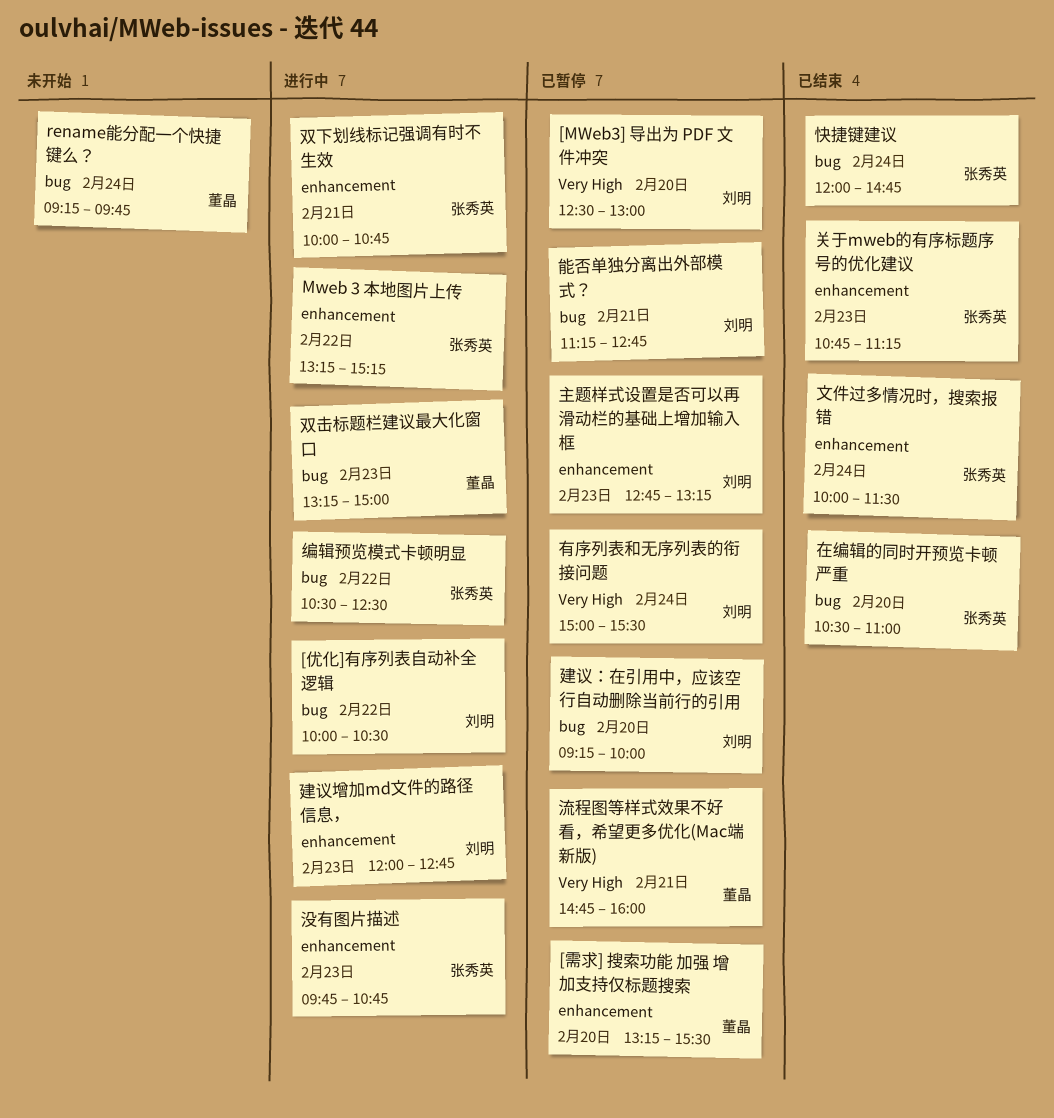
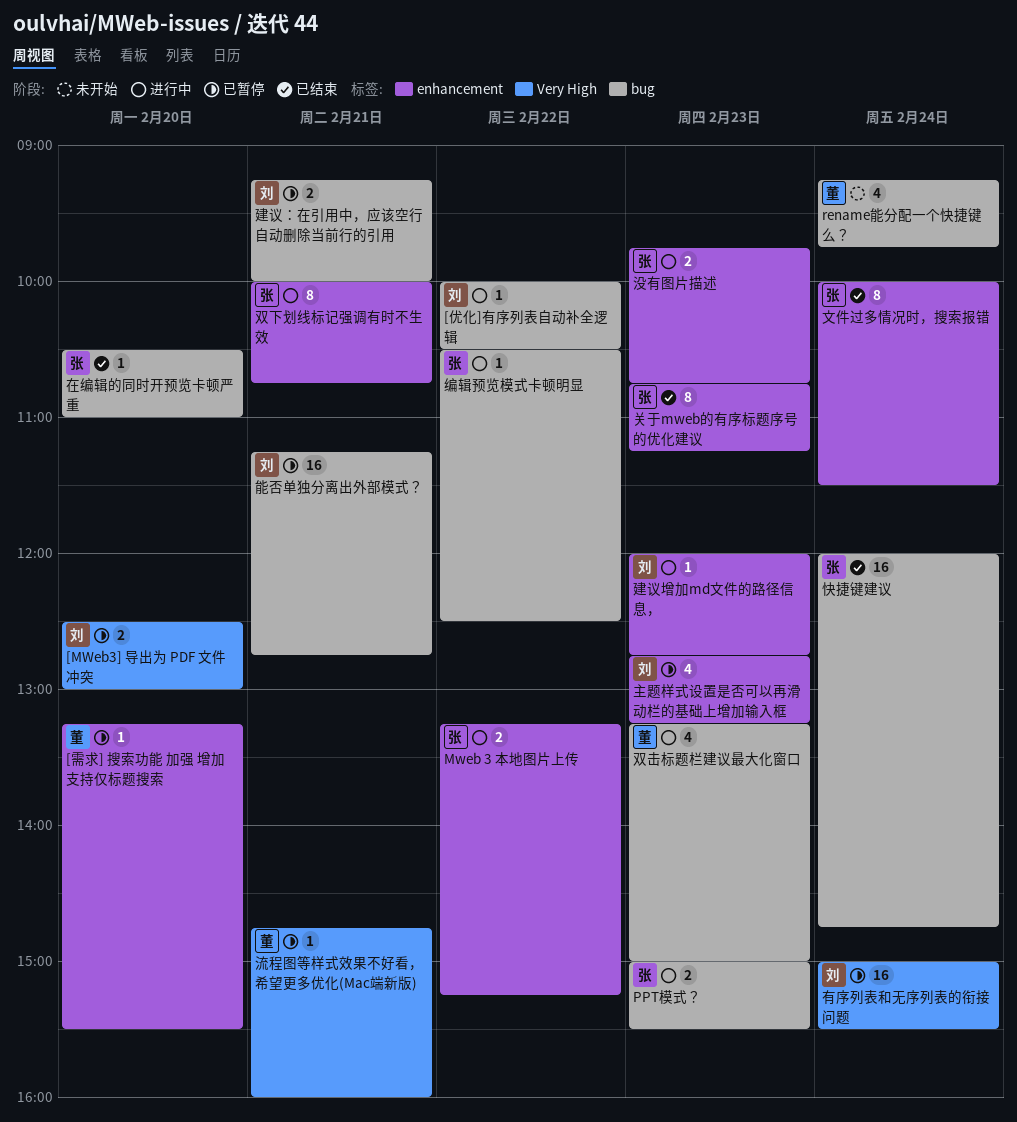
PPT模式？: none -> present
建议：在引用中，应该空行自动删除当前行的引用, day: Feb 20 -> Feb 21

